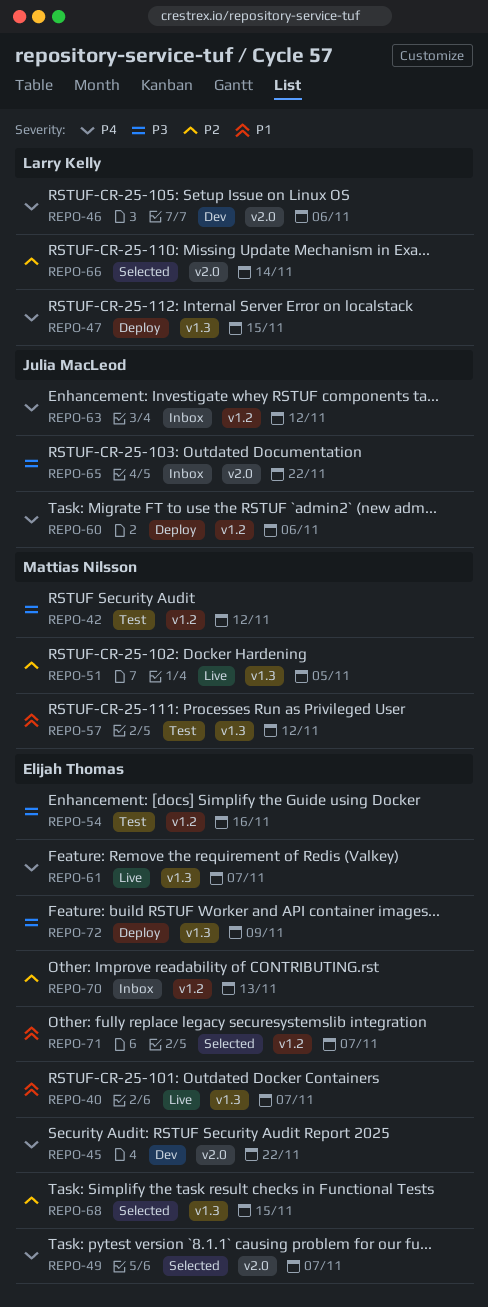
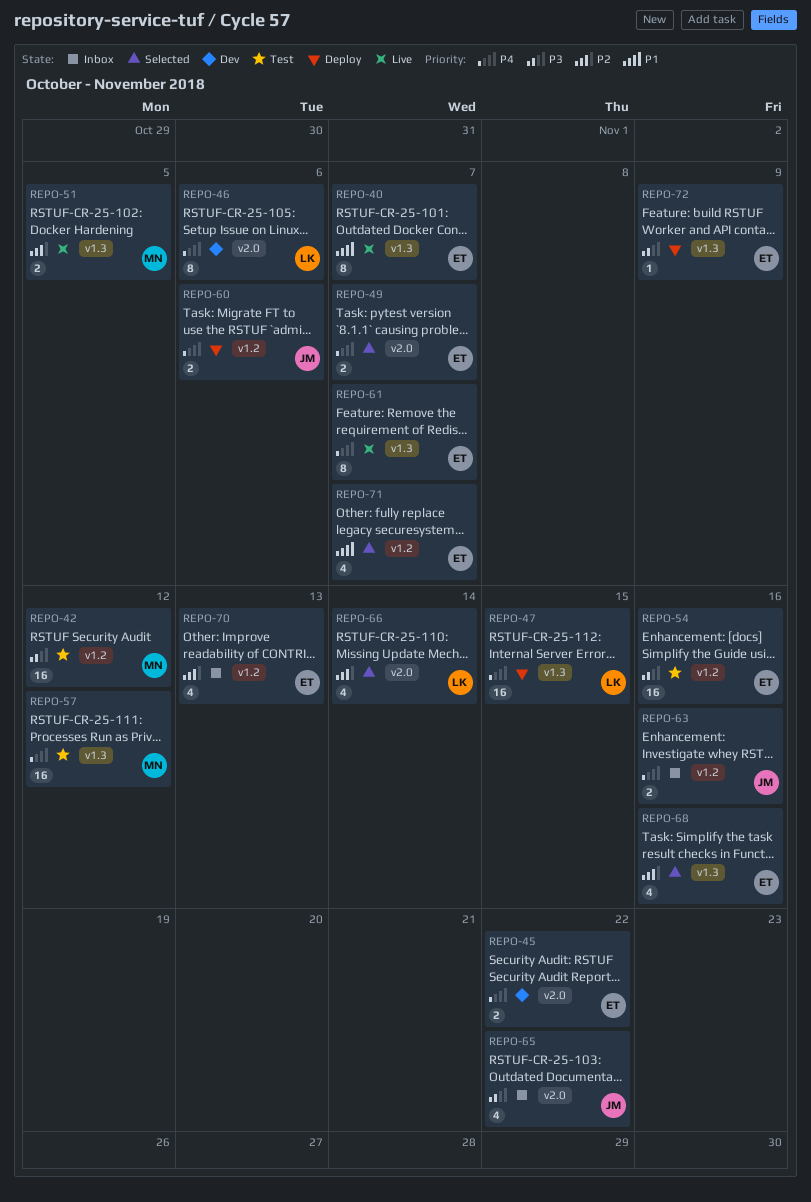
REPO-57, priority: P1 -> P4
REPO-63, due: Nov 12 -> Nov 16
REPO-68, due: Nov 15 -> Nov 16

